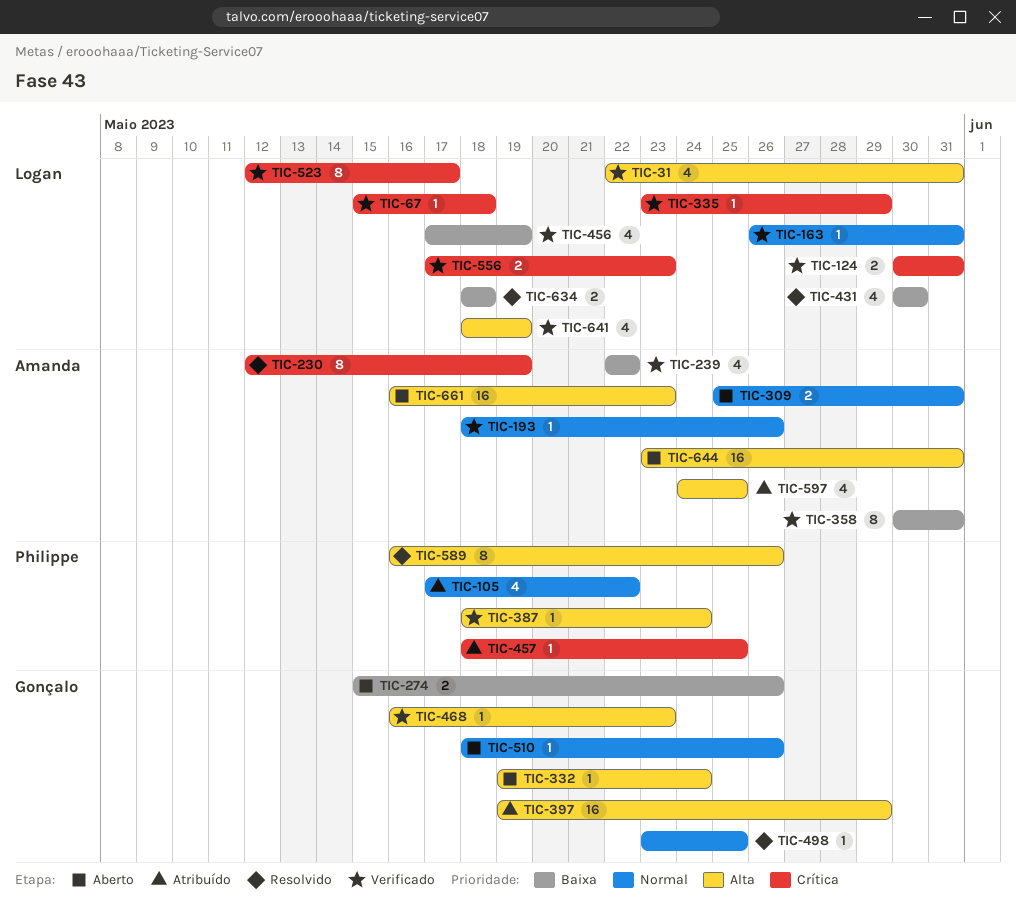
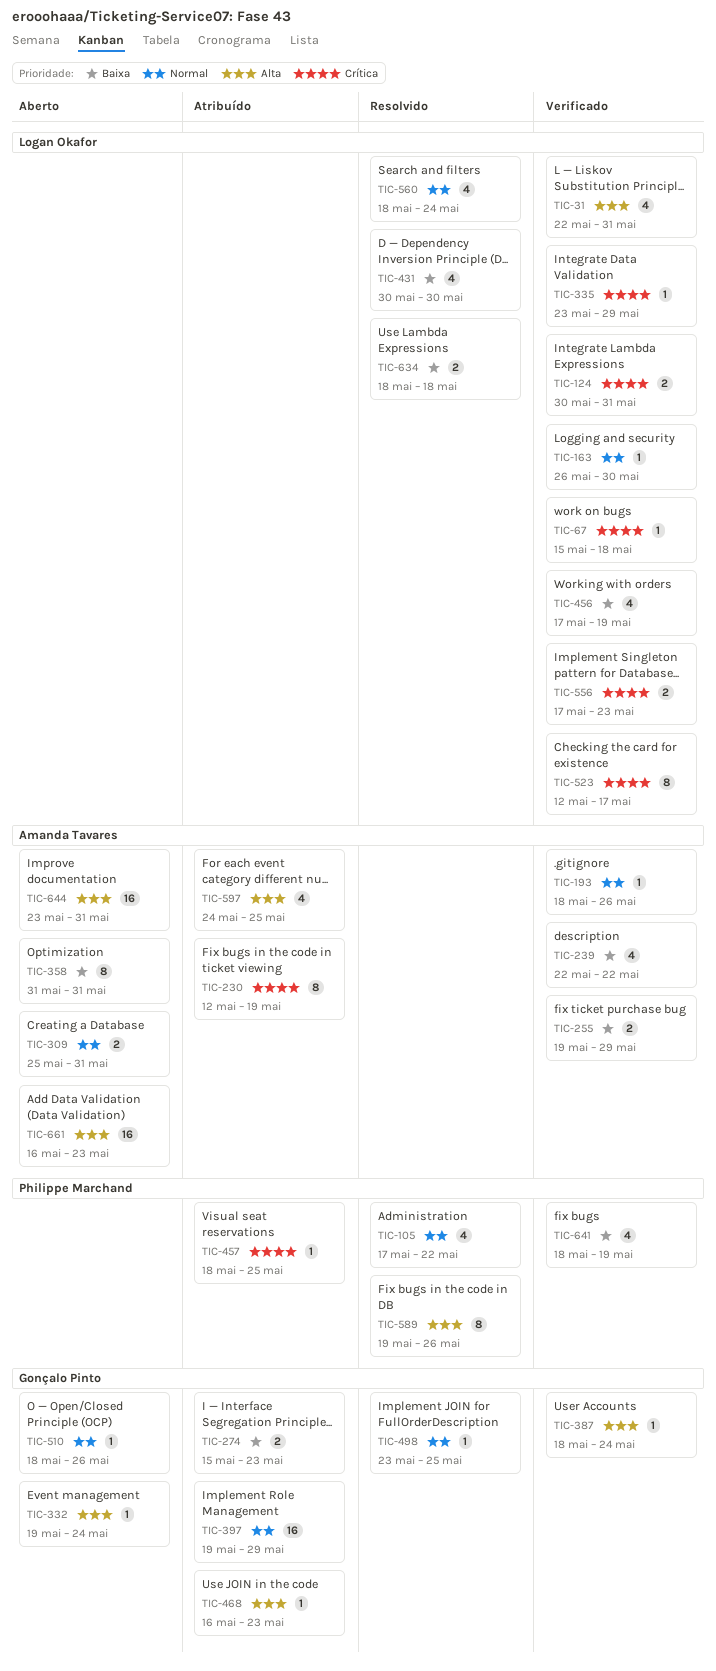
TIC-105, status: Atribuído -> Resolvido
TIC-163, due: May 31 -> May 30
TIC-230, status: Resolvido -> Atribuído
TIC-255: none -> present
TIC-274, status: Aberto -> Atribuído
TIC-274, due: May 26 -> May 23
TIC-358, status: Verificado -> Aberto
TIC-358, start: May 30 -> May 31
TIC-387, owner: Philippe Marchand -> Gonçalo Pinto
TIC-397, priority: Alta -> Normal
TIC-468, status: Verificado -> Atribuído
TIC-560: none -> present
TIC-589, start: May 16 -> May 19
TIC-641, owner: Logan Okafor -> Philippe Marchand
TIC-641, priority: Alta -> Baixa

